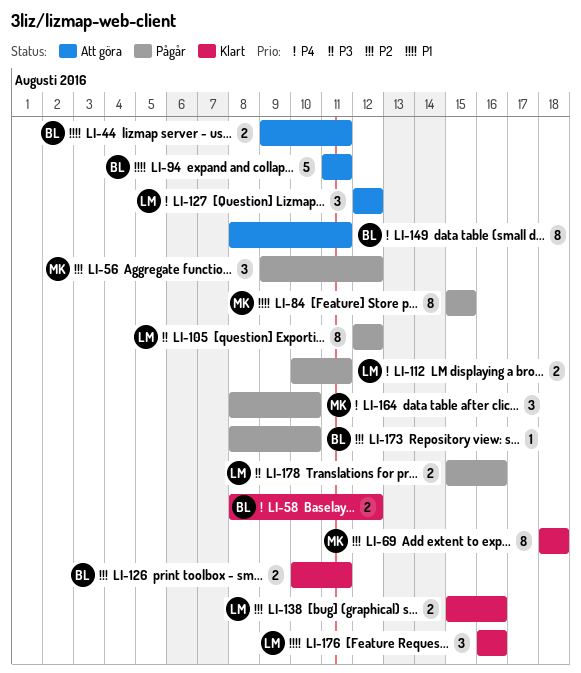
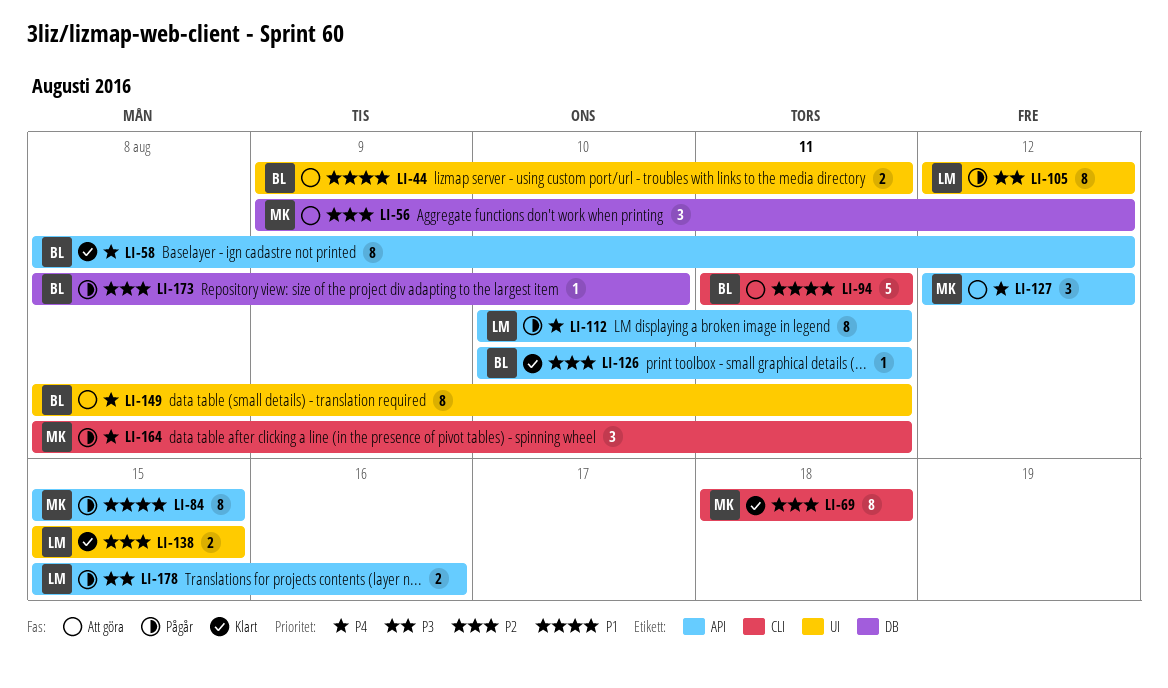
LI-56, status: Pågår -> Att göra
LI-58, estimate: 2 -> 8
LI-112, estimate: 2 -> 8
LI-126, estimate: 2 -> 1
LI-127, owner: LM -> MK
LI-138, due: Aug 16 -> Aug 15
LI-164, due: Aug 10 -> Aug 11
LI-176: present -> none

